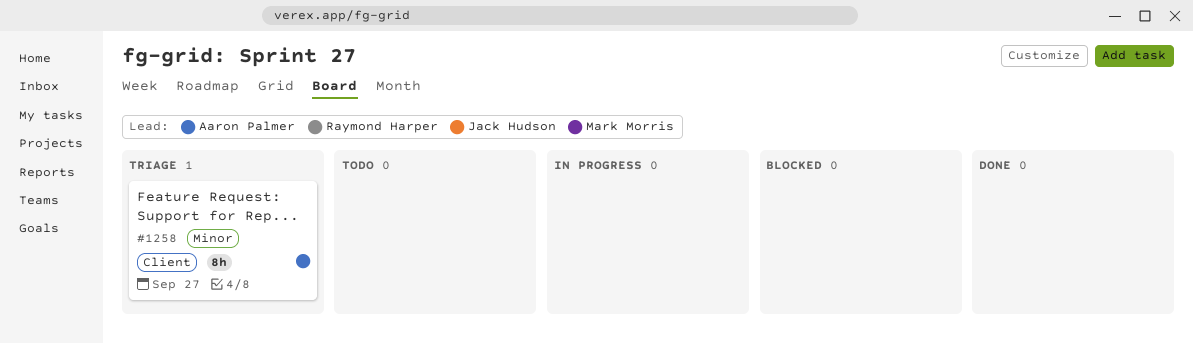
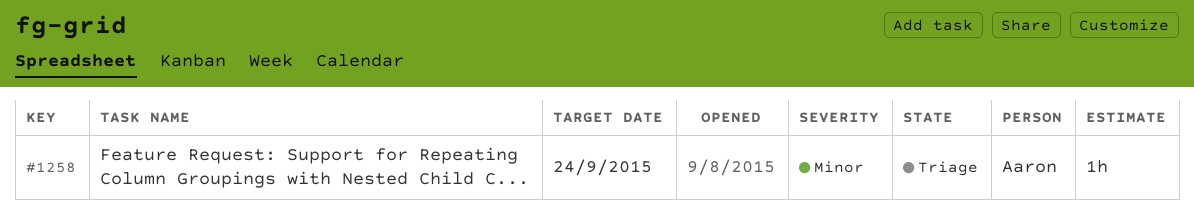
#1258, estimate: 8h -> 1h
#1258, due: Sep 27 -> Sep 24

